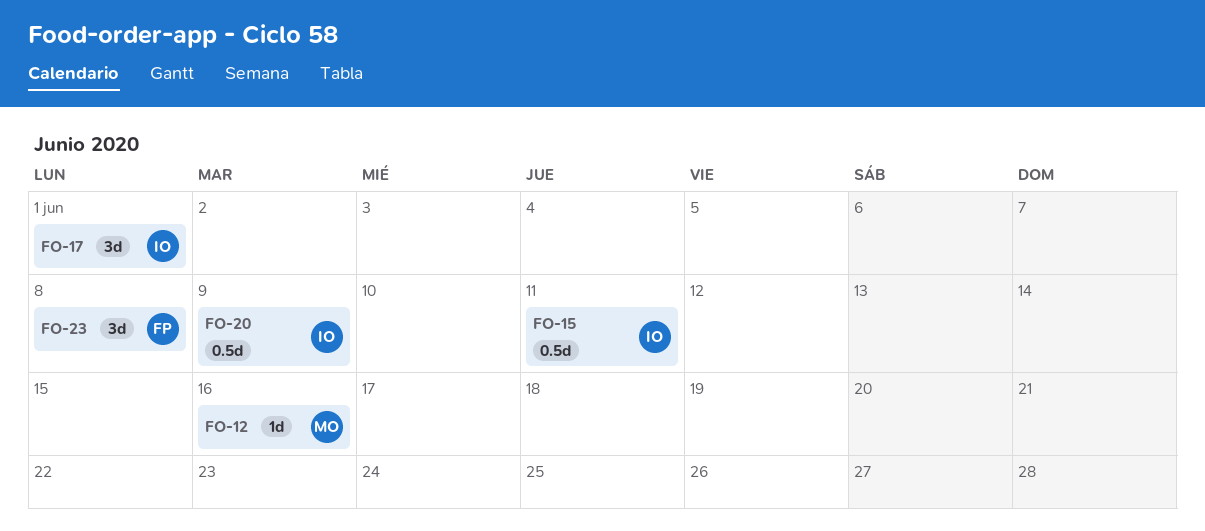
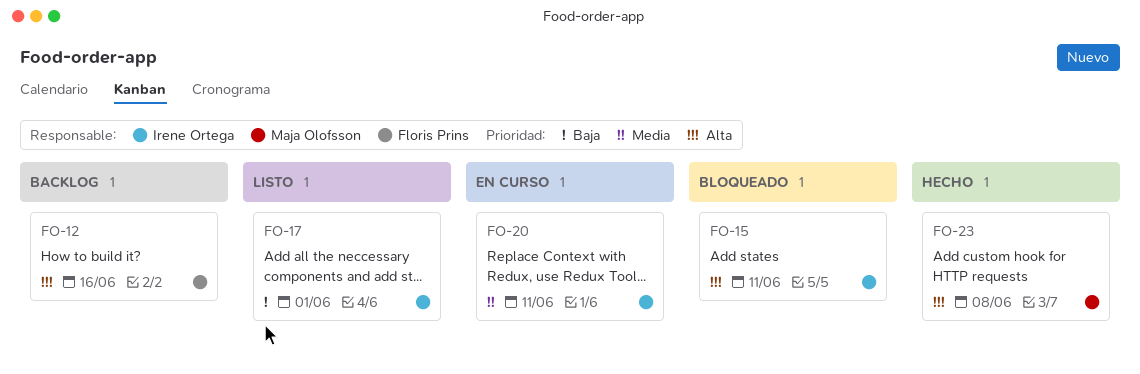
FO-12, owner: Maja Olofsson -> Floris Prins
FO-20, due: Jun 9 -> Jun 11
FO-23, owner: Floris Prins -> Maja Olofsson

